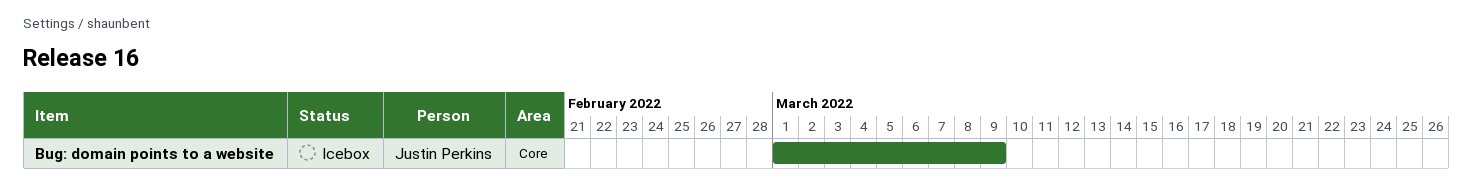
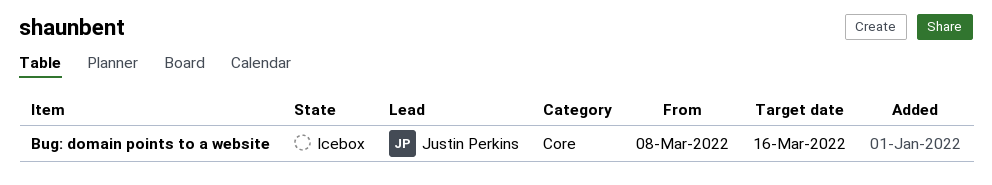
Bug: domain points to a website, start: Mar 1 -> Mar 8
Bug: domain points to a website, due: Mar 9 -> Mar 16

